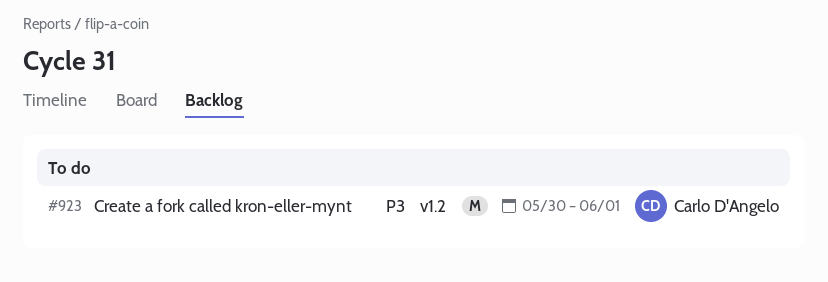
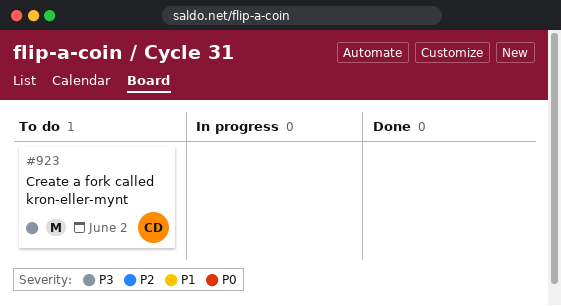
#923, due: Jun 1 -> Jun 2

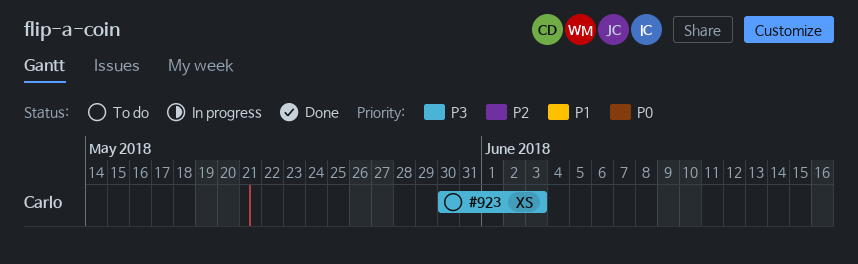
#923, estimate: M -> XS
#923, due: Jun 2 -> Jun 3

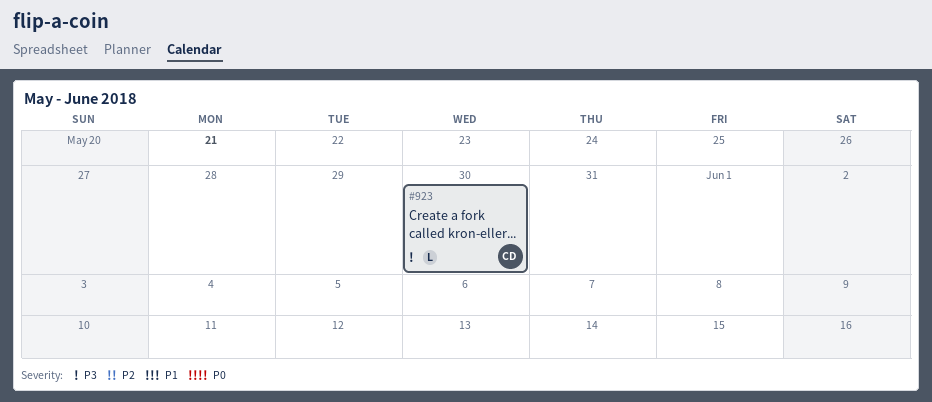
#923, estimate: XS -> L
#923, due: Jun 3 -> May 30

